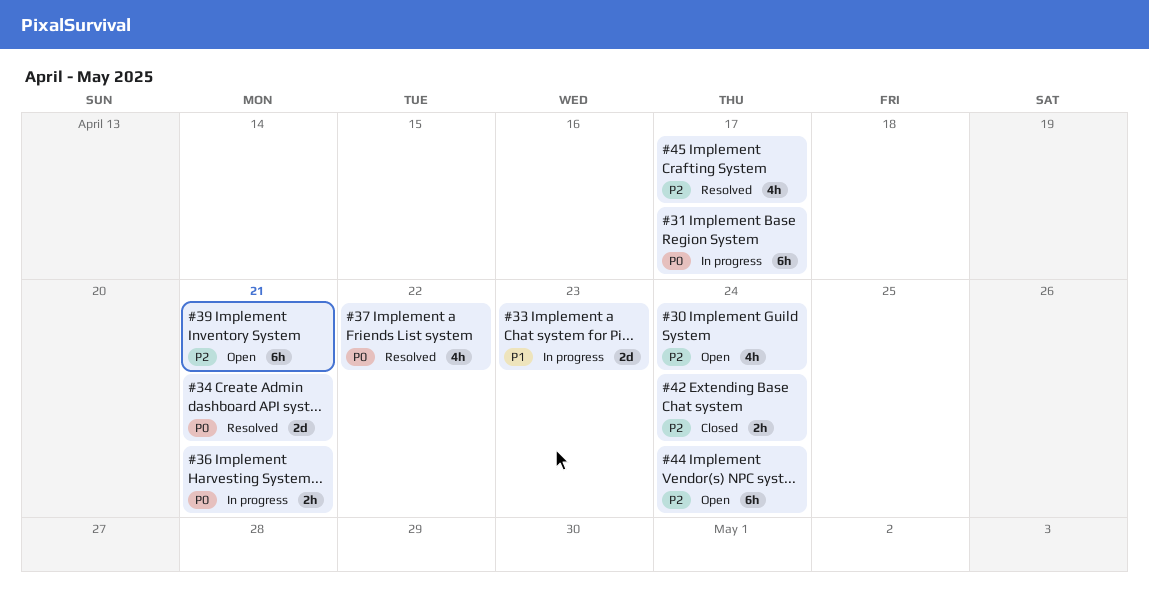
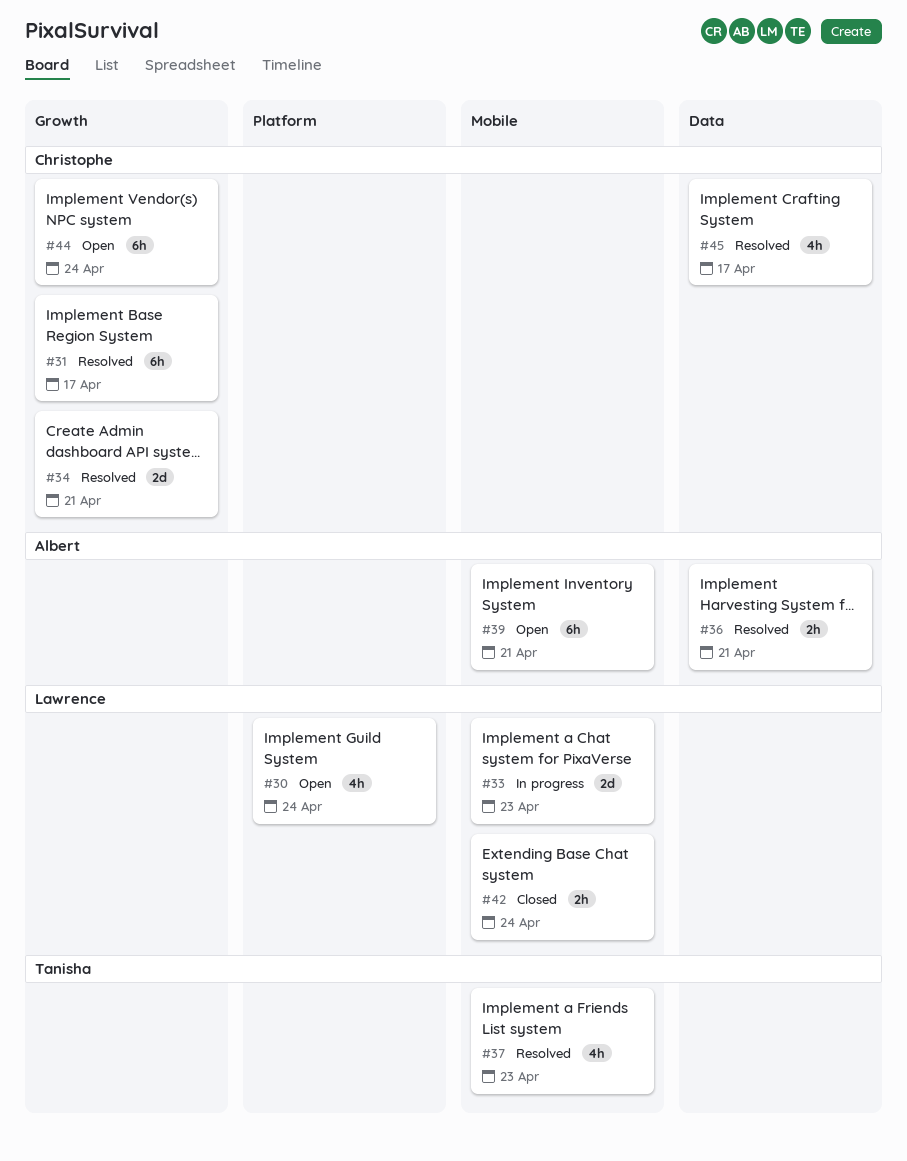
#31, status: In progress -> Resolved
#36, status: In progress -> Resolved
#37, due: Apr 22 -> Apr 23

